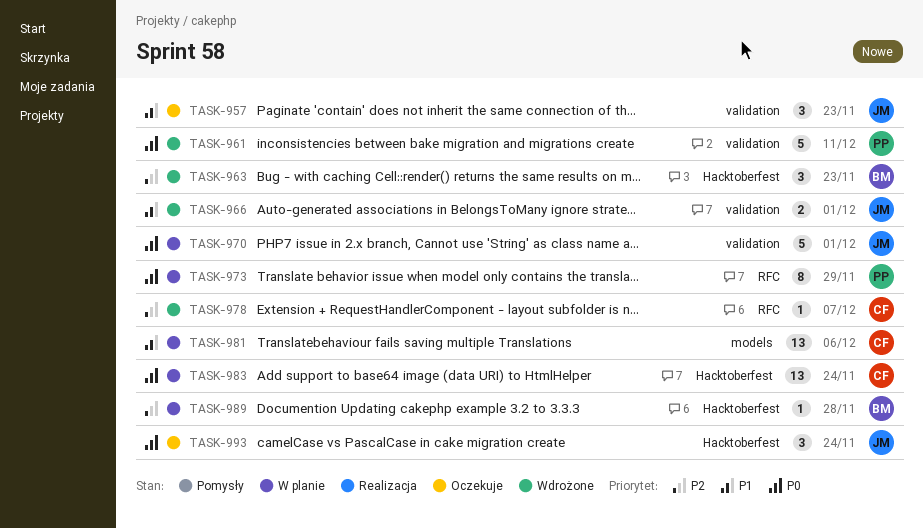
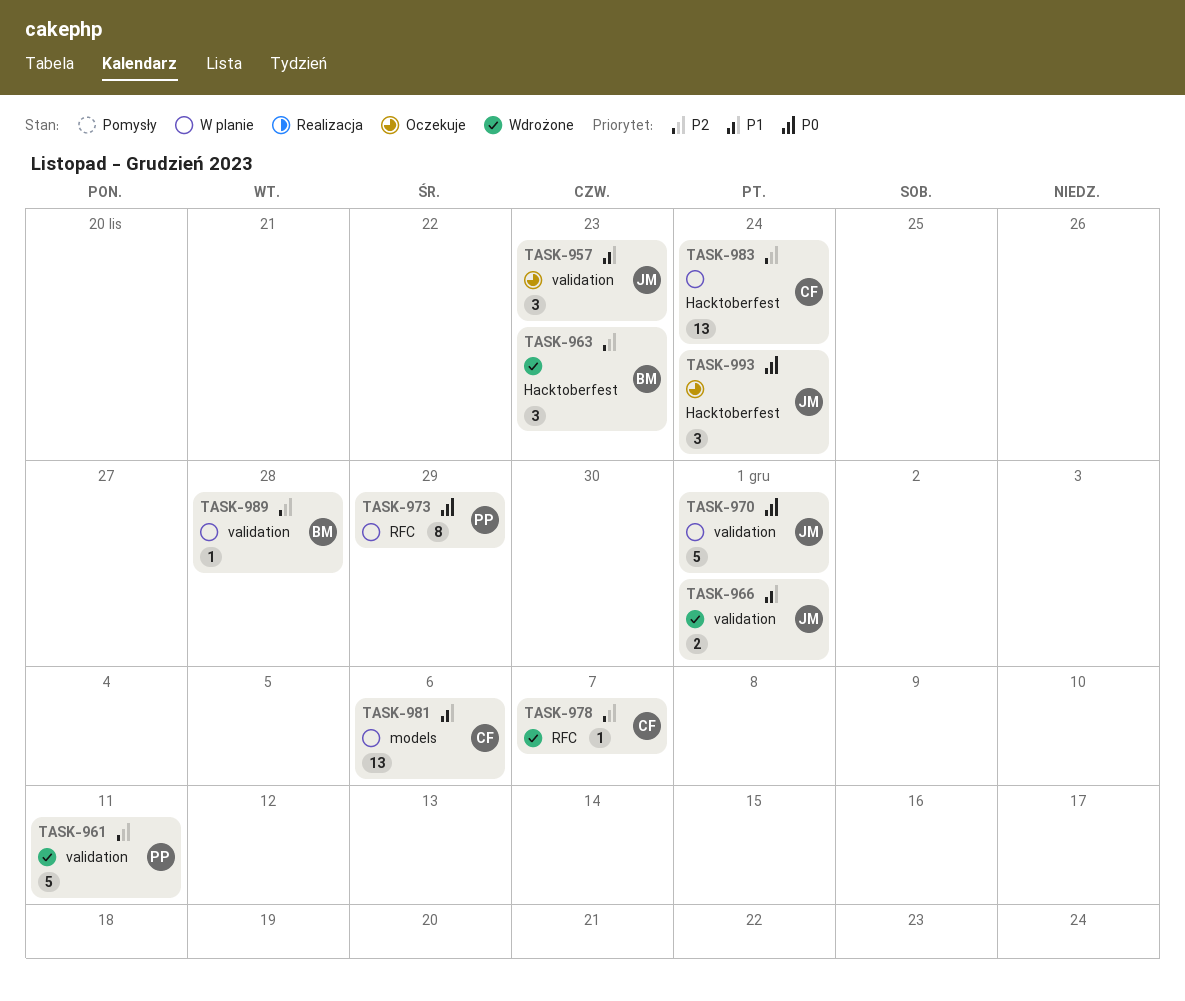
TASK-961, priority: P0 -> P2
TASK-983, priority: P0 -> P2
TASK-989, label: Hacktoberfest -> validation

